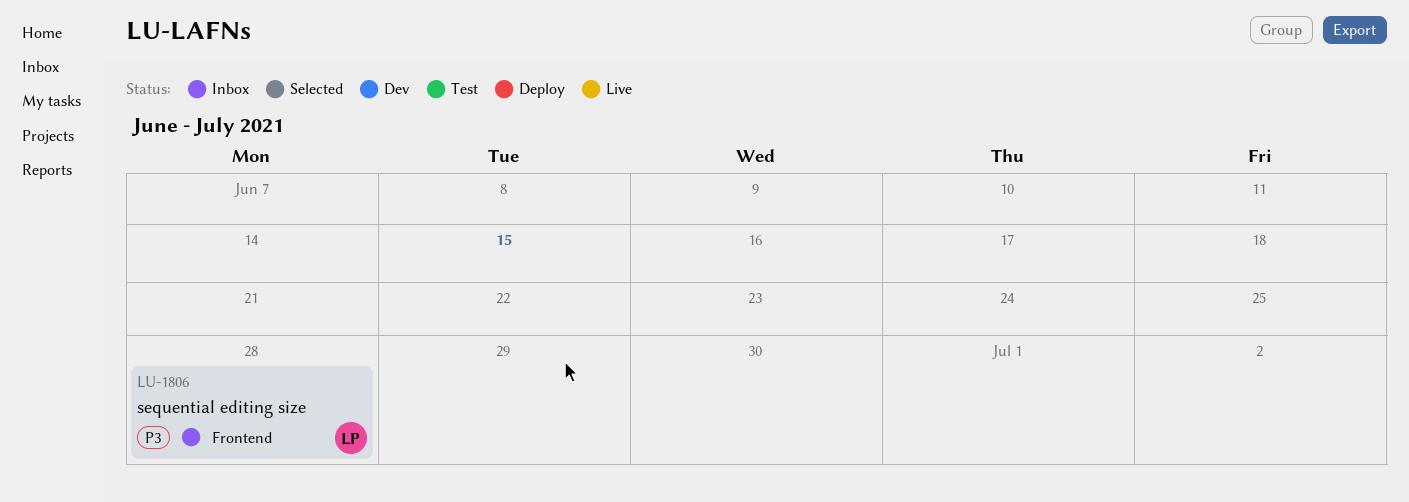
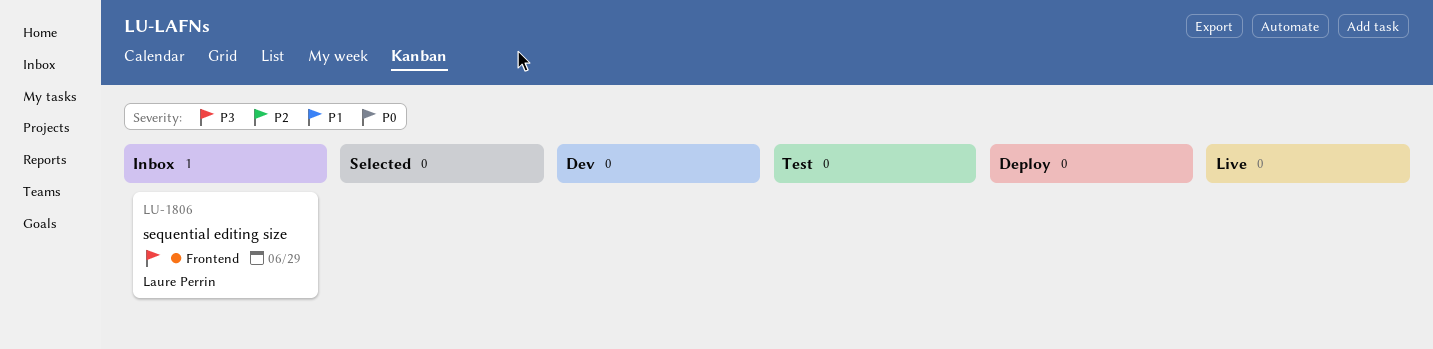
LU-1806, due: Jun 28 -> Jun 29

